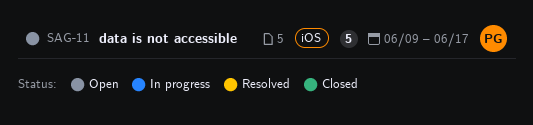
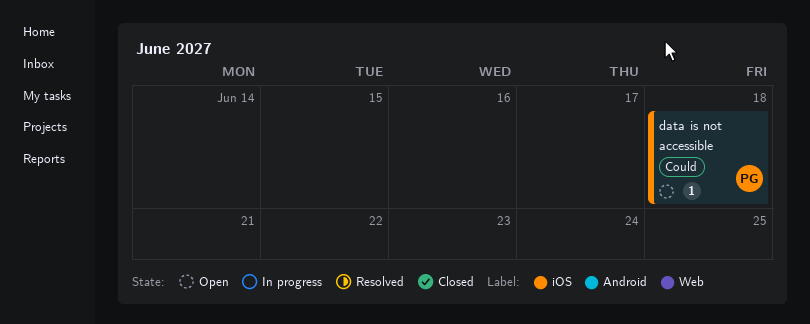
data is not accessible, estimate: 5 -> 1
data is not accessible, due: Jun 17 -> Jun 18

